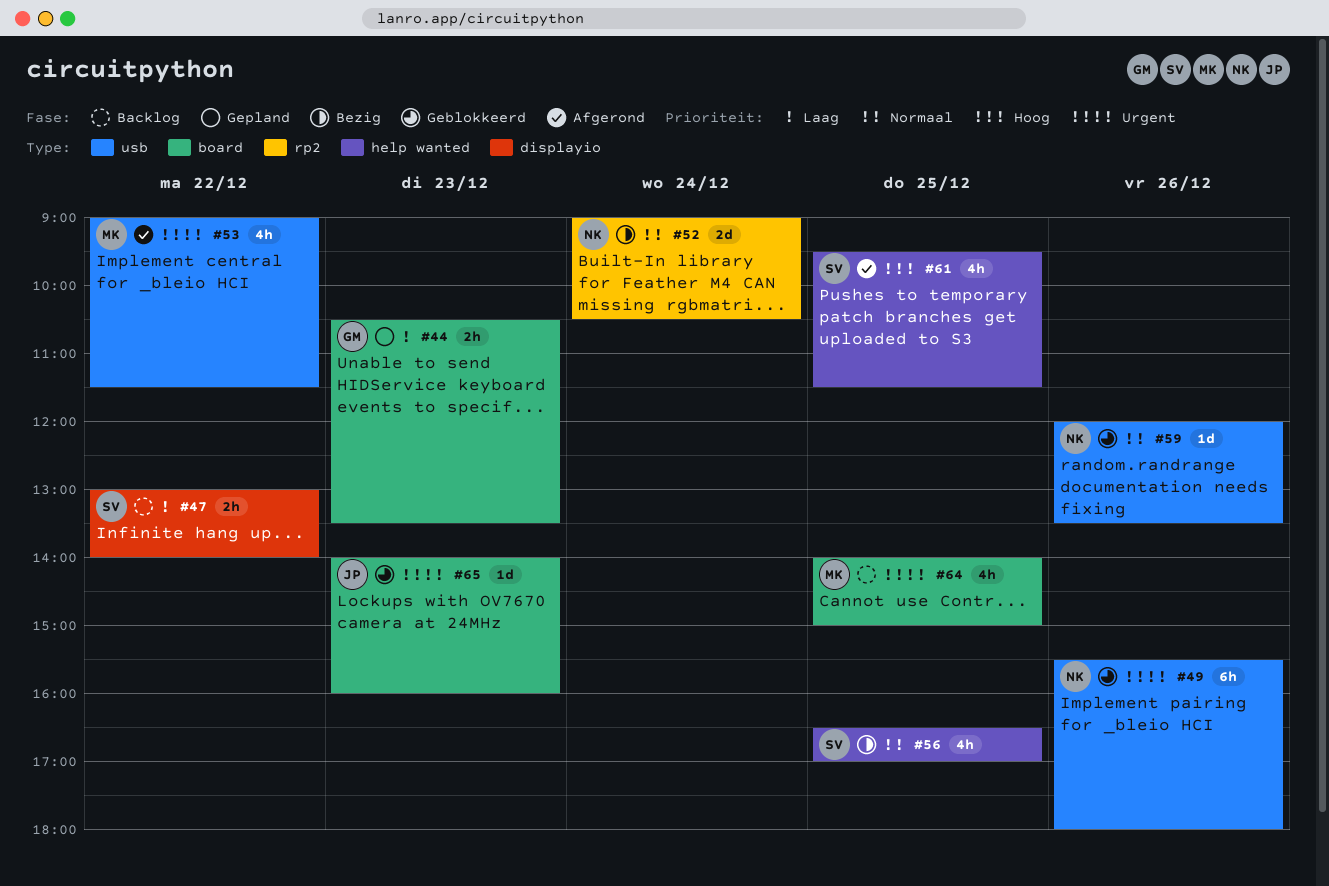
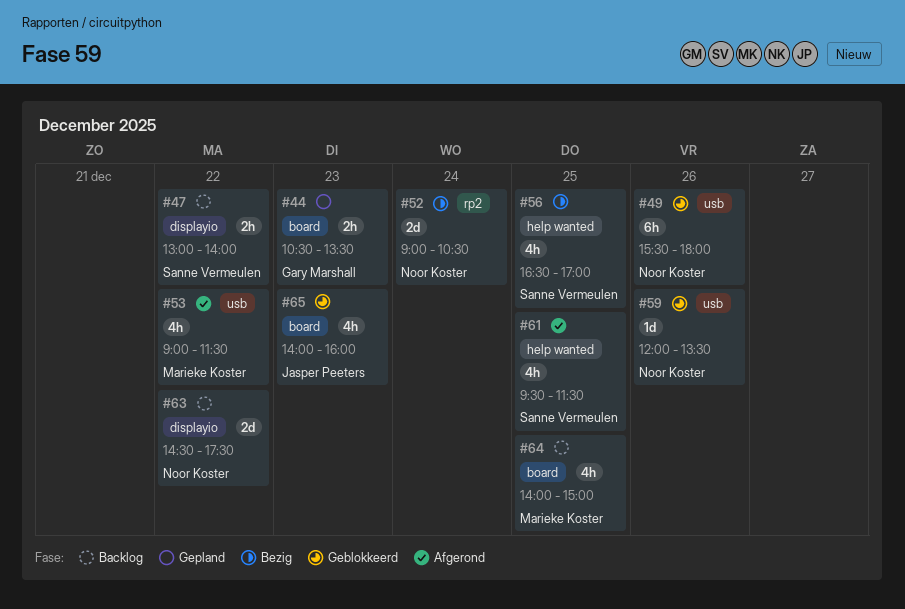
#63: none -> present
#65, estimate: 1d -> 4h

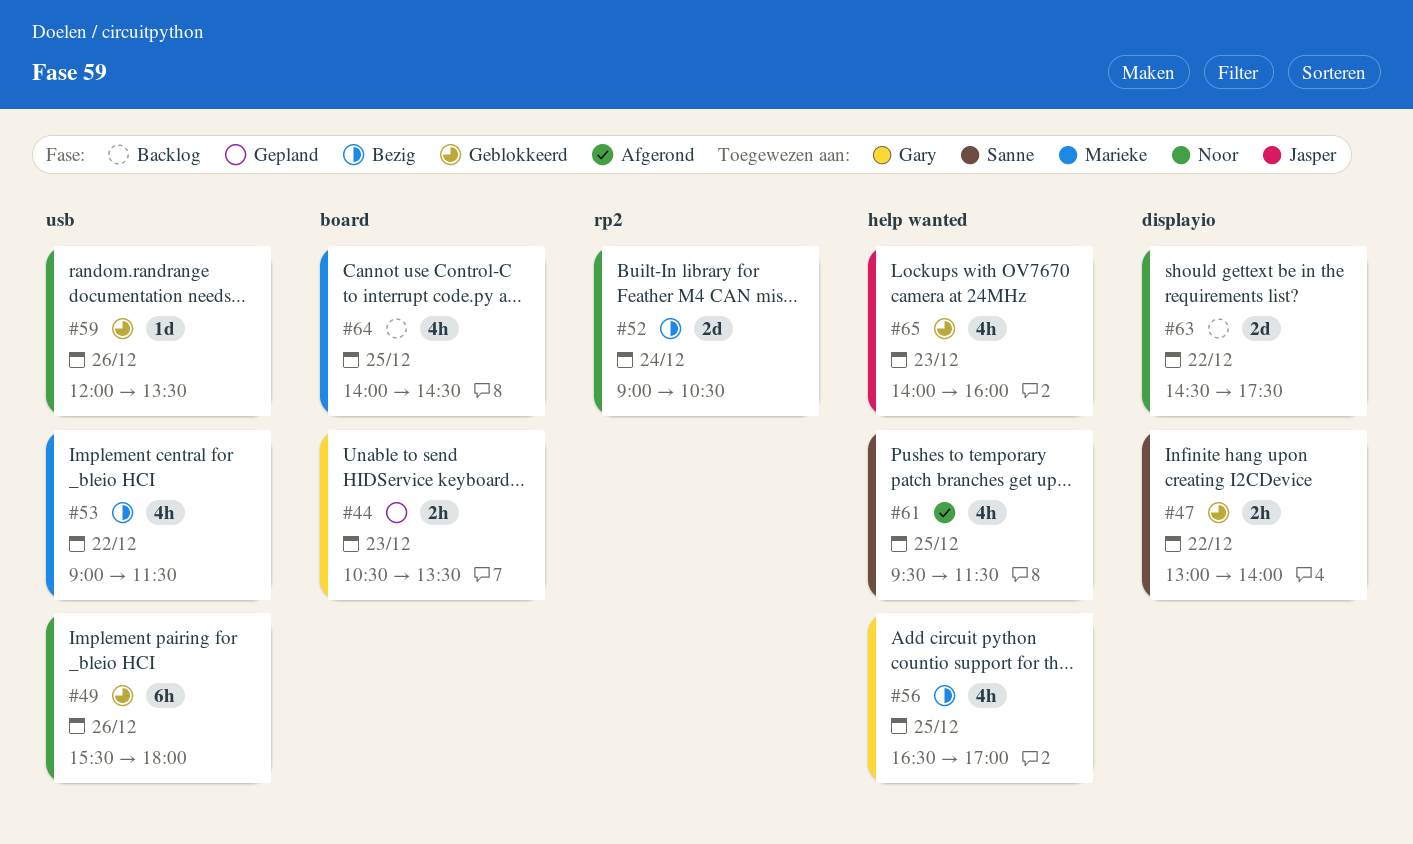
#47, status: Backlog -> Geblokkeerd
#53, status: Afgerond -> Bezig
#56, owner: Sanne Vermeulen -> Gary Marshall
#64, ends: 15:00 -> 14:30
#65, label: board -> help wanted

